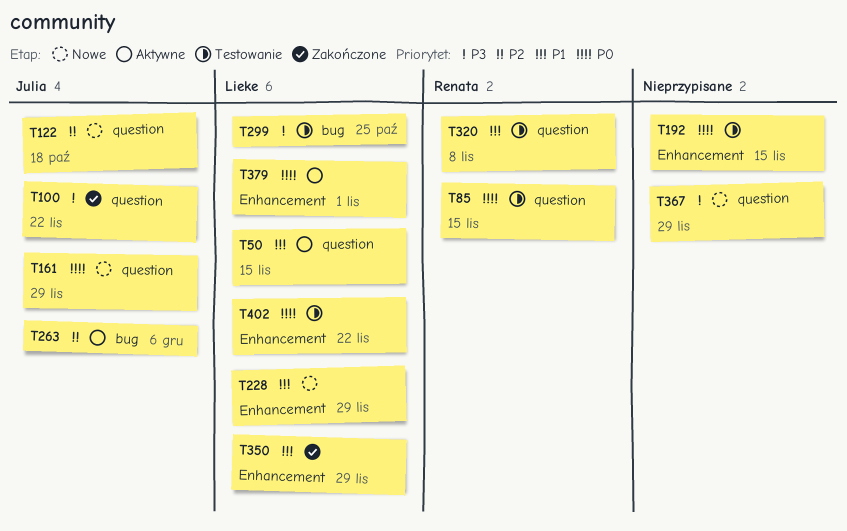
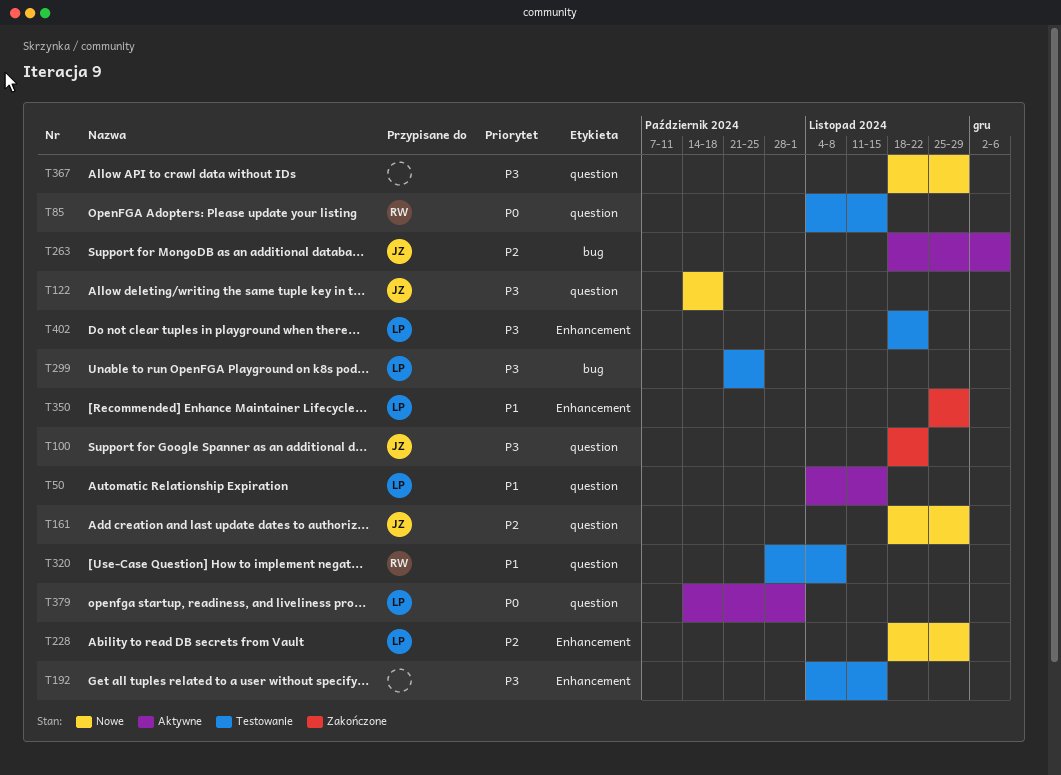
T122, priority: P2 -> P3
T161, priority: P0 -> P2
T192, priority: P0 -> P3
T228, priority: P1 -> P2
T379, label: Enhancement -> question
T402, priority: P0 -> P3

